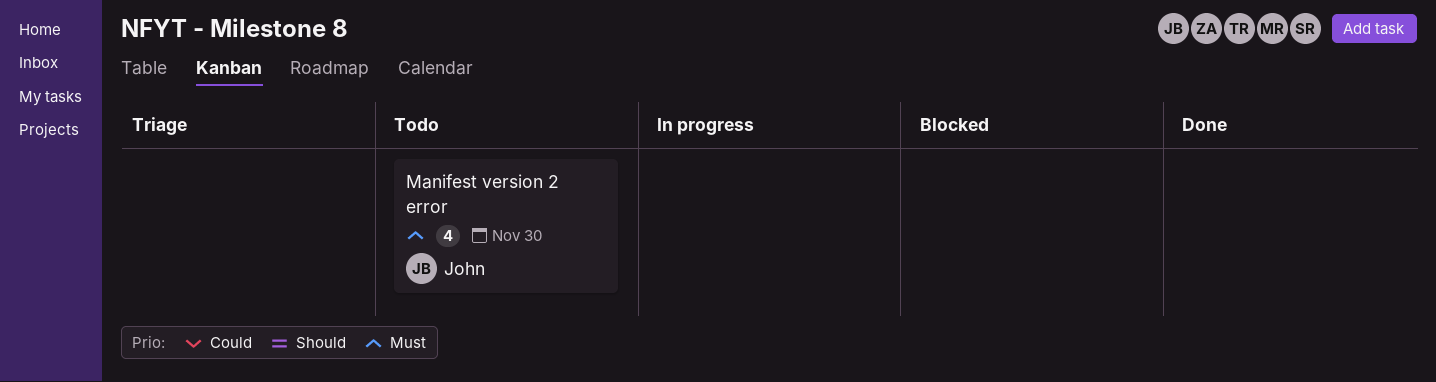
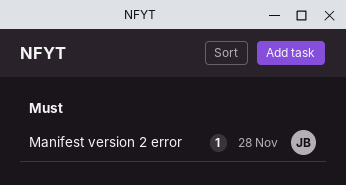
Manifest version 2 error, estimate: 4 -> 1
Manifest version 2 error, due: Nov 30 -> Nov 28

